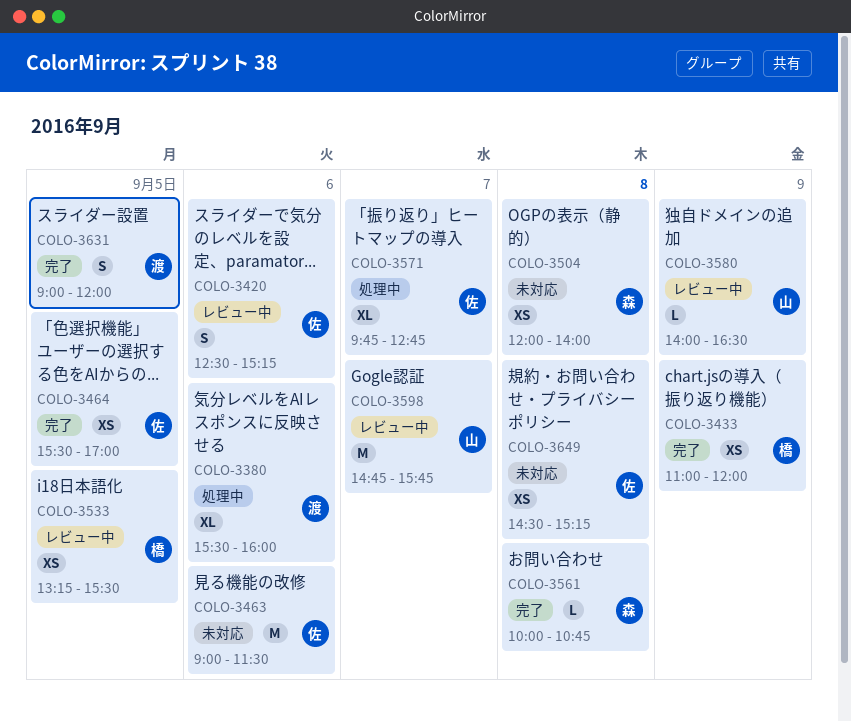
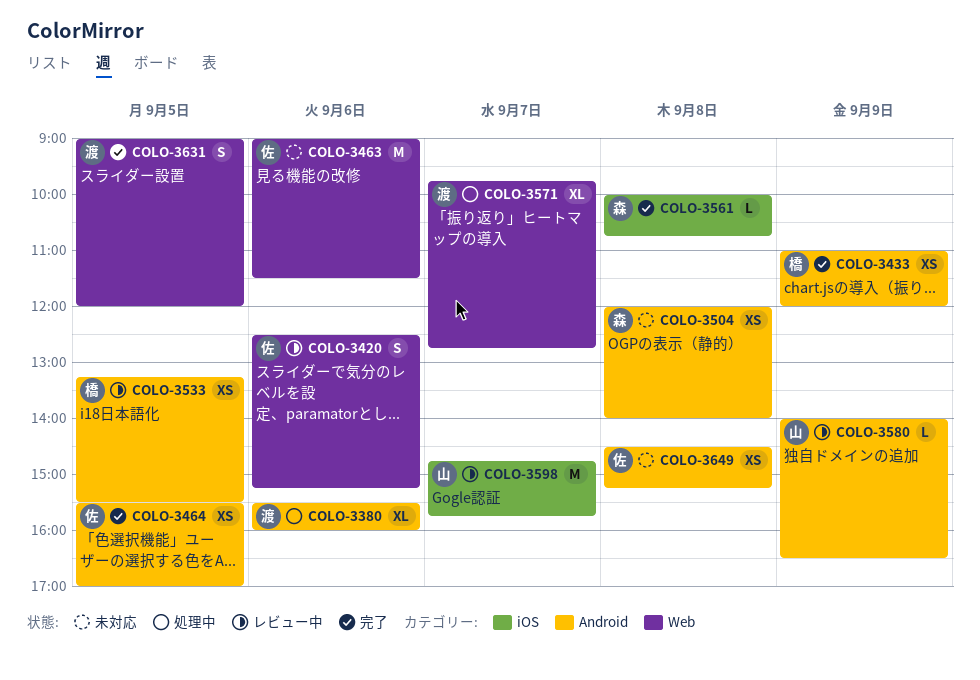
COLO-3571, owner: 佐 -> 渡

